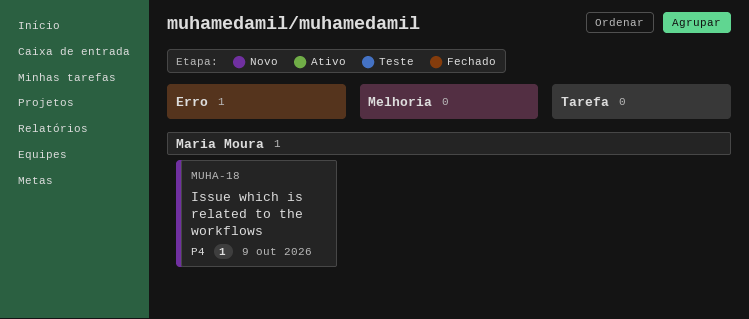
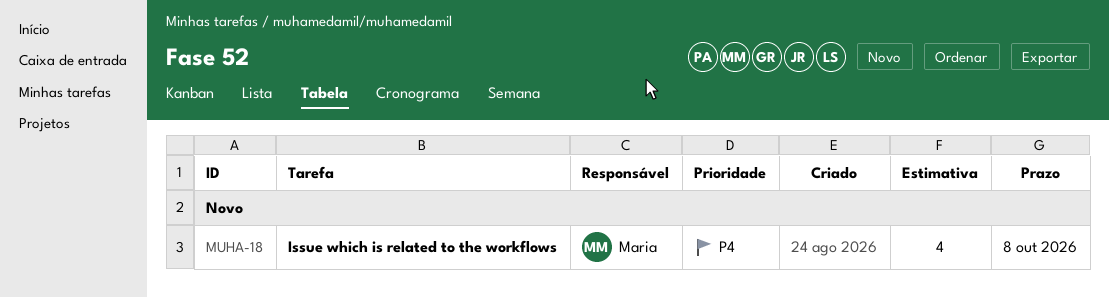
MUHA-18, estimate: 1 -> 4
MUHA-18, due: Oct 9 -> Oct 8

